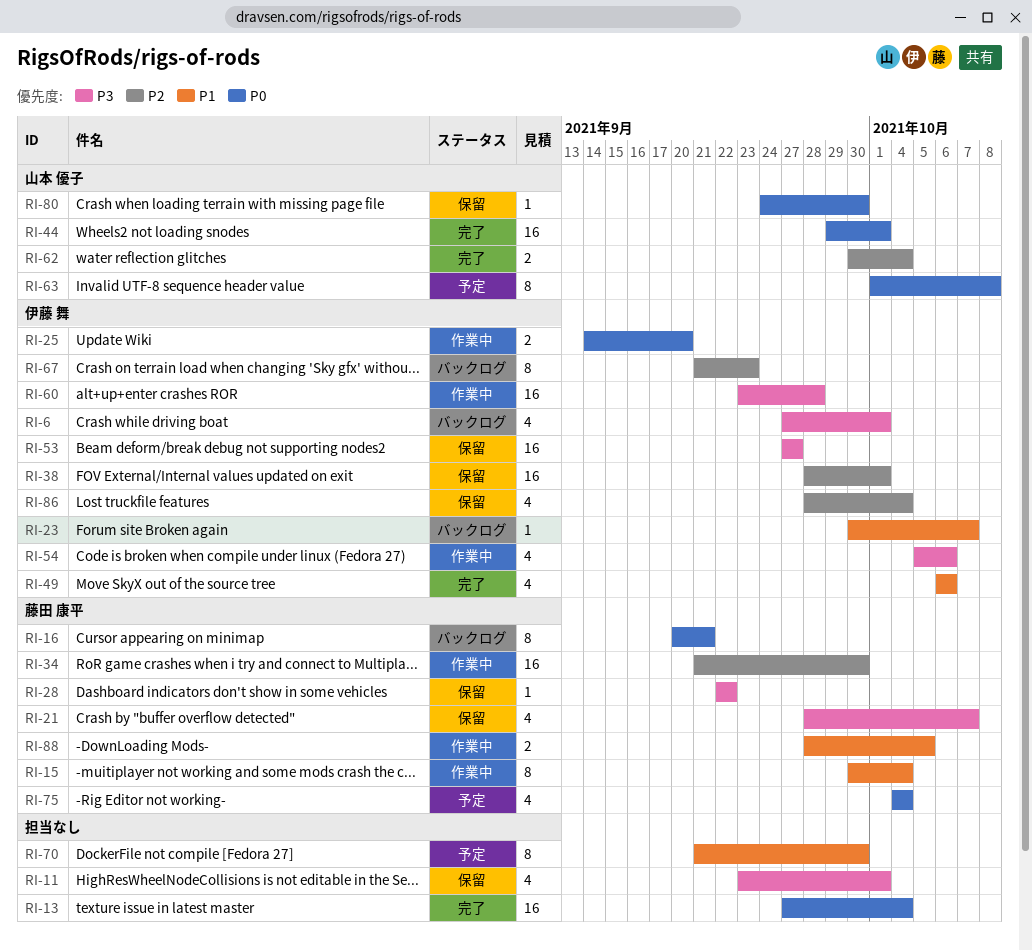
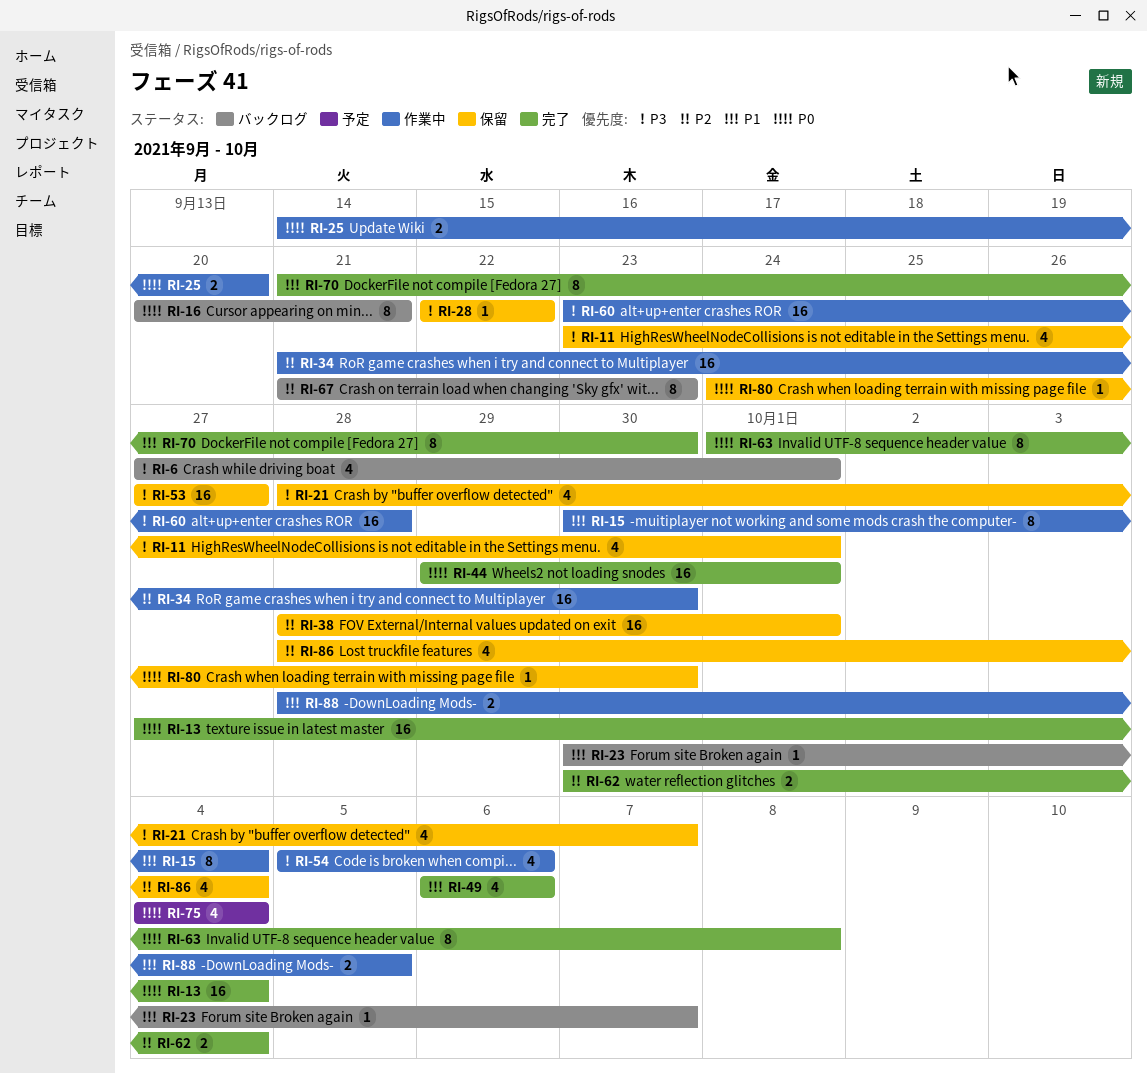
RI-63, status: 予定 -> 完了
RI-70, status: 予定 -> 完了

